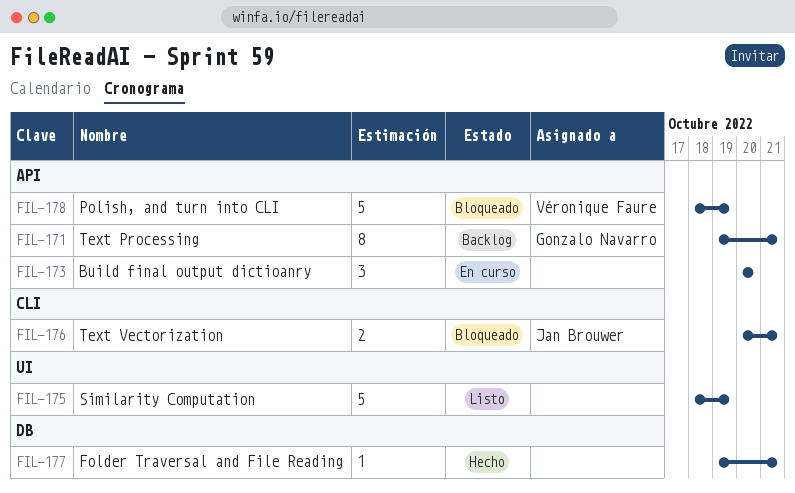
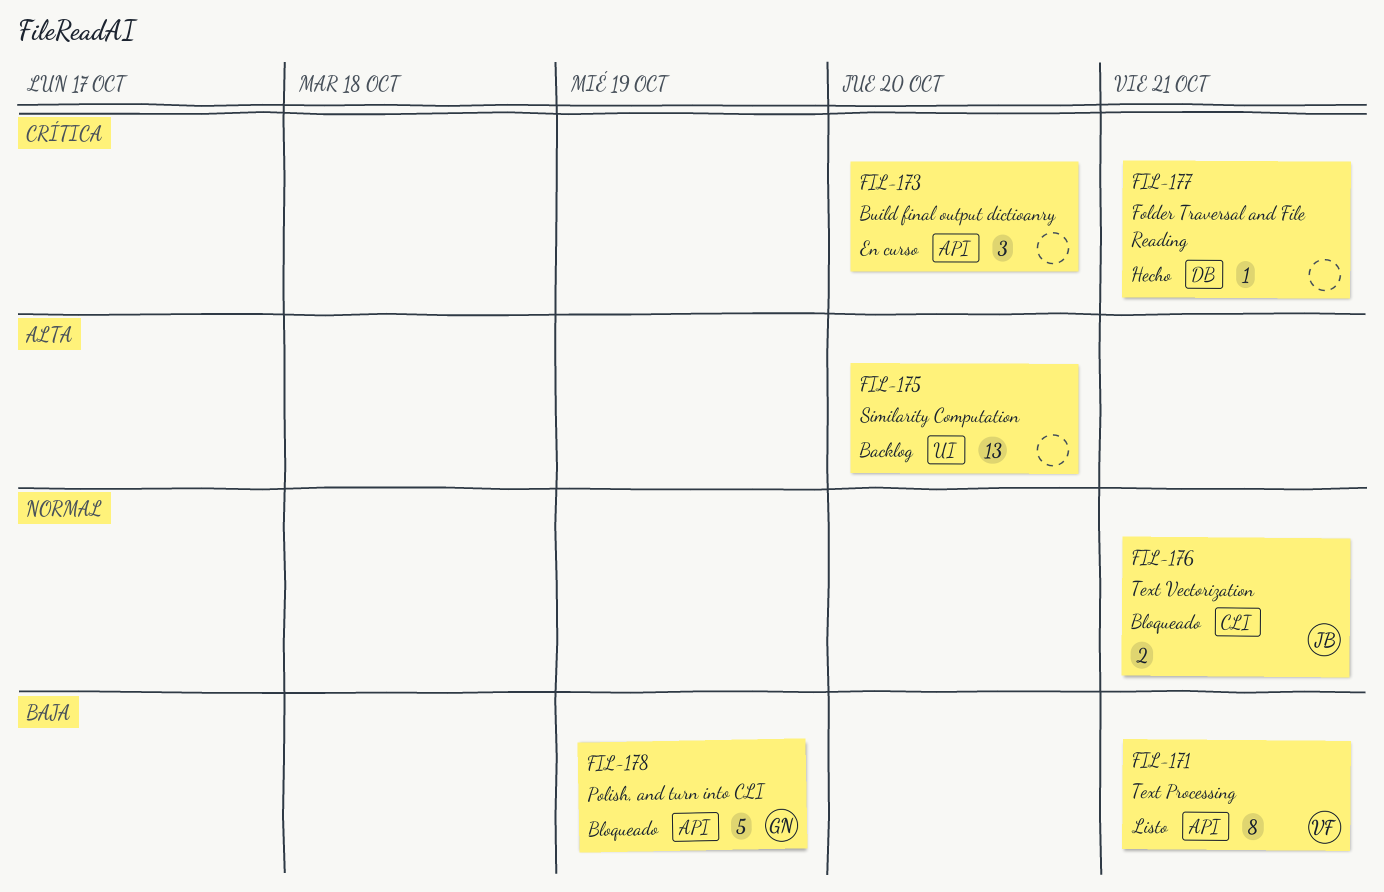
FIL-171, status: Backlog -> Listo
FIL-171, owner: Gonzalo Navarro -> Véronique Faure
FIL-175, status: Listo -> Backlog
FIL-175, estimate: 5 -> 13
FIL-175, due: Oct 19 -> Oct 20
FIL-178, owner: Véronique Faure -> Gonzalo Navarro

